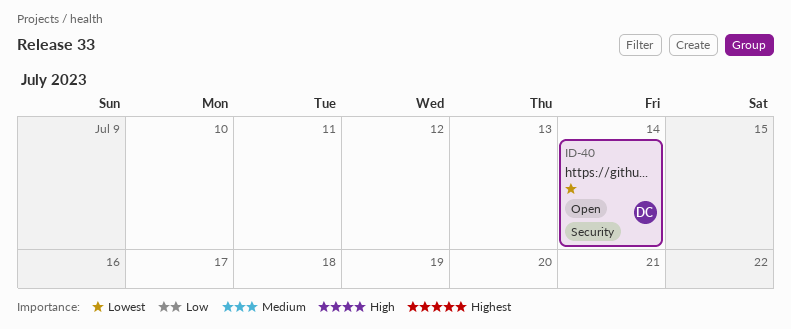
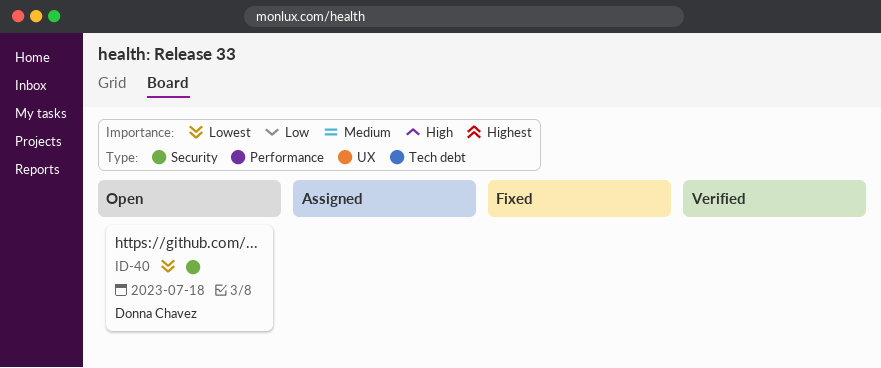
ID-40, due: Jul 14 -> Jul 18

